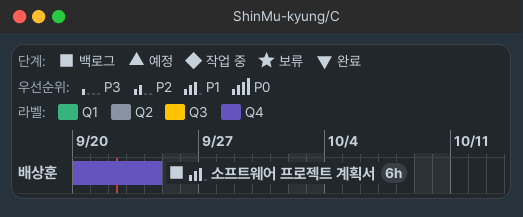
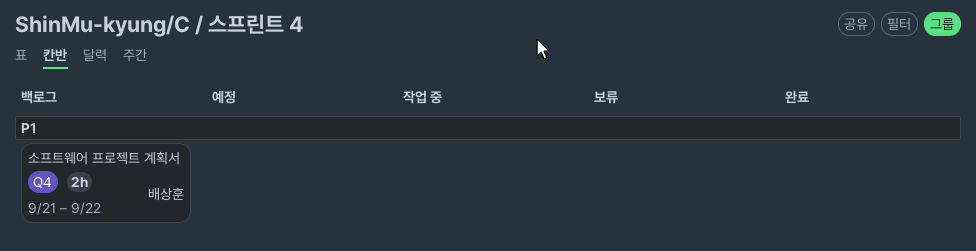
소프트웨어 프로젝트 계획서, estimate: 6h -> 2h
소프트웨어 프로젝트 계획서, start: Sep 20 -> Sep 21
소프트웨어 프로젝트 계획서, due: Sep 24 -> Sep 22

